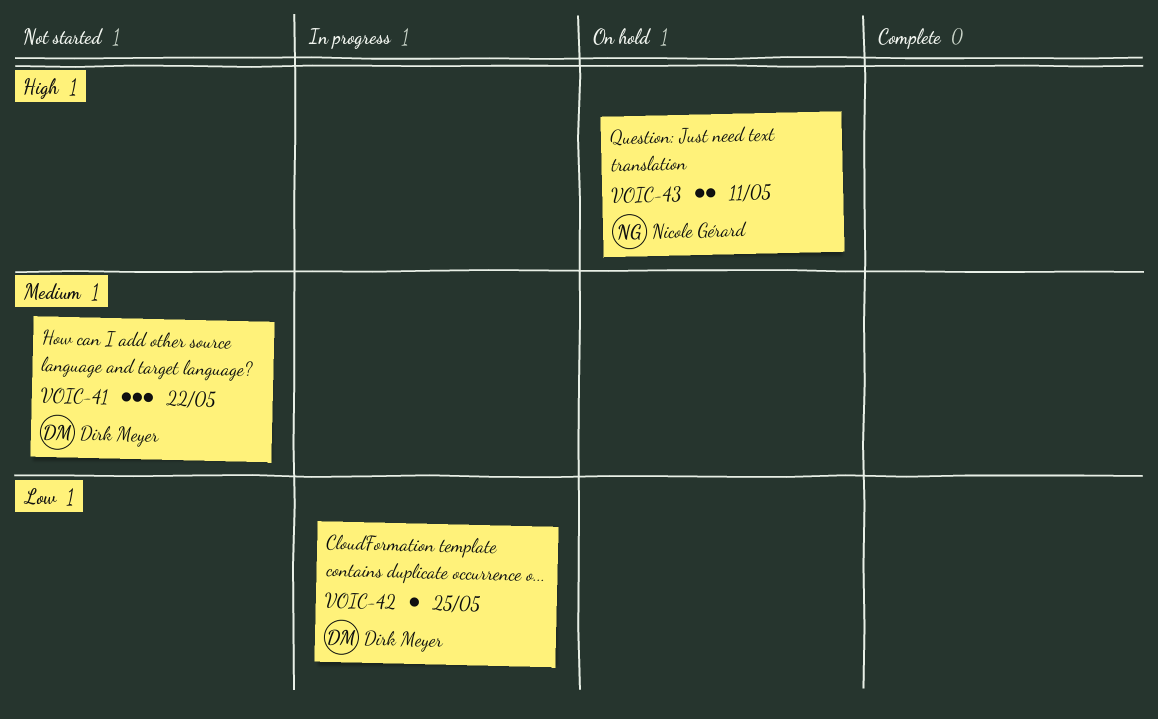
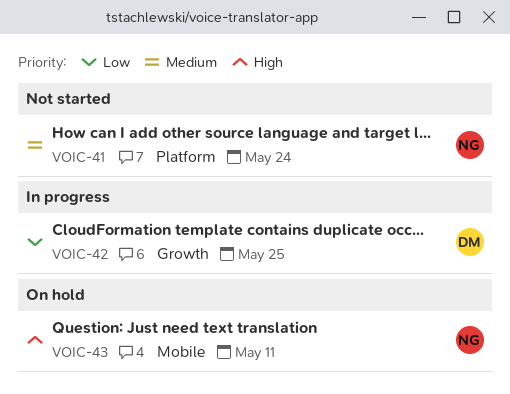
VOIC-41, owner: Dirk Meyer -> Nicole Gérard
VOIC-41, due: May 22 -> May 24

